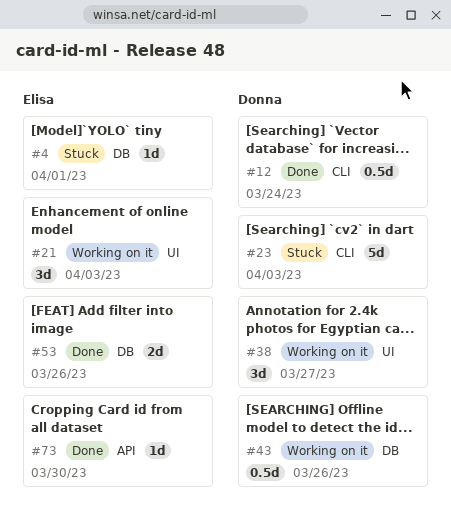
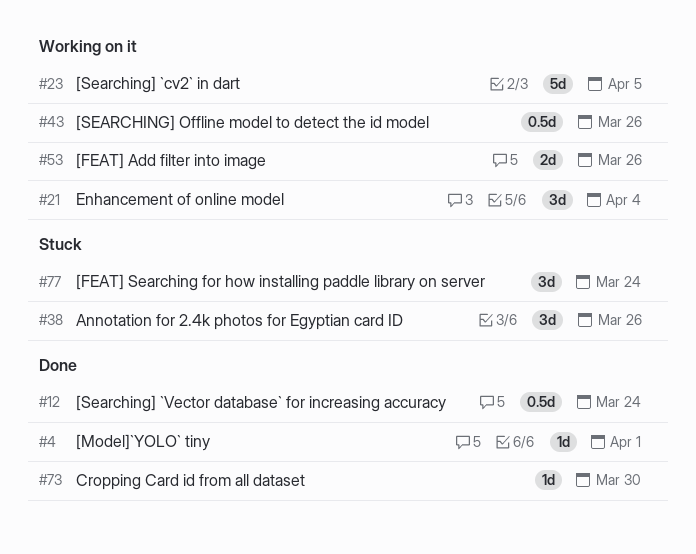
#4, status: Stuck -> Done
#21, due: Apr 3 -> Apr 4
#23, status: Stuck -> Working on it
#23, due: Apr 3 -> Apr 5
#38, status: Working on it -> Stuck
#38, due: Mar 27 -> Mar 26
#53, status: Done -> Working on it
#77: none -> present

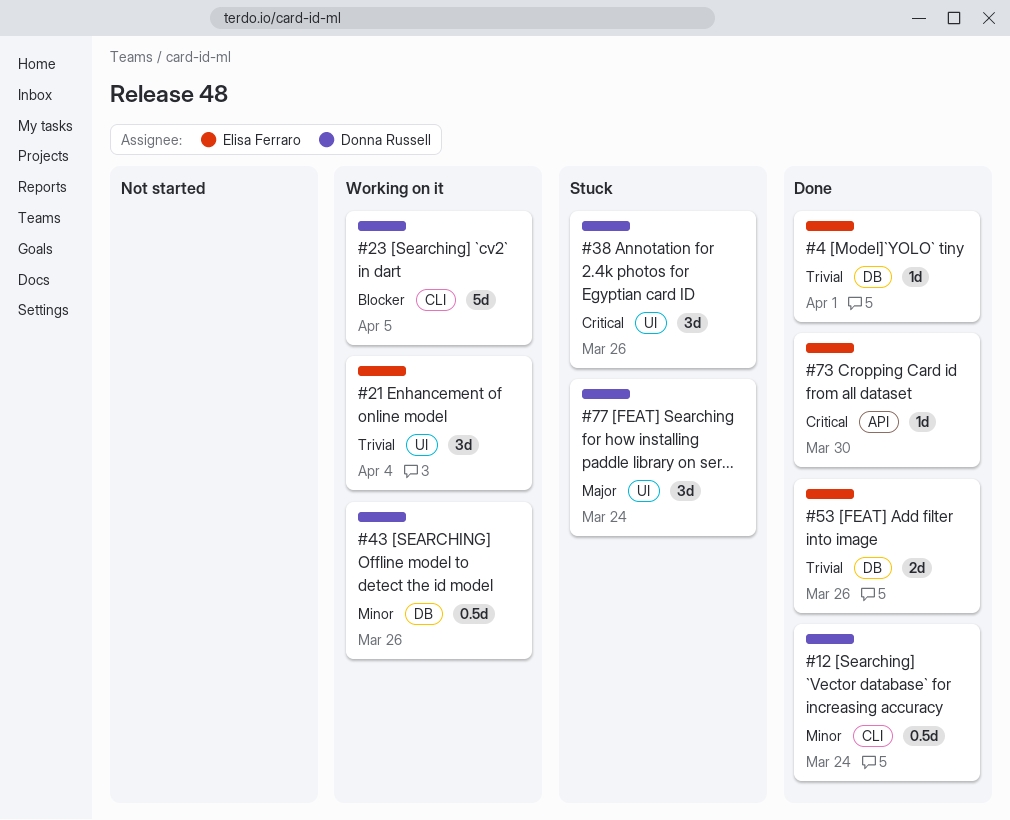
#53, status: Working on it -> Done

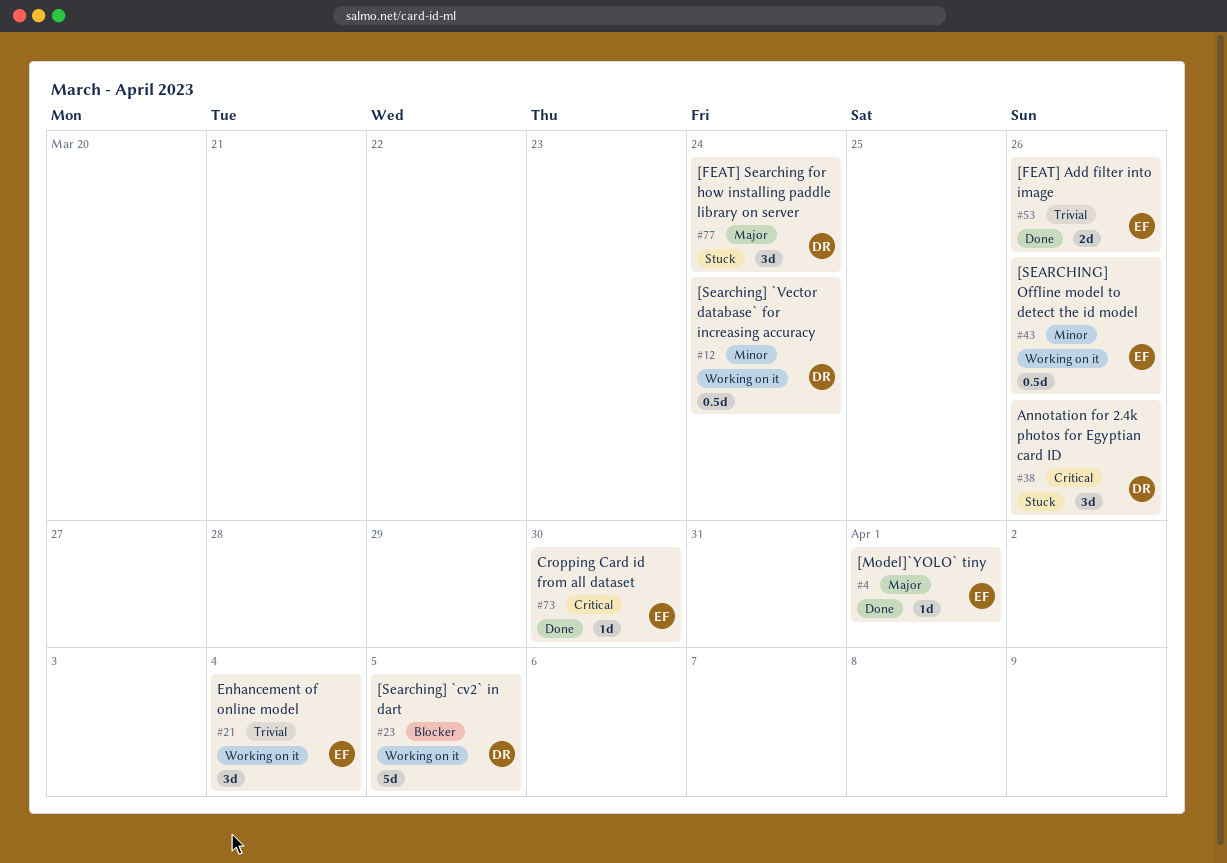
#4, priority: Trivial -> Major
#12, status: Done -> Working on it
#43, owner: Donna Russell -> Elisa Ferraro

